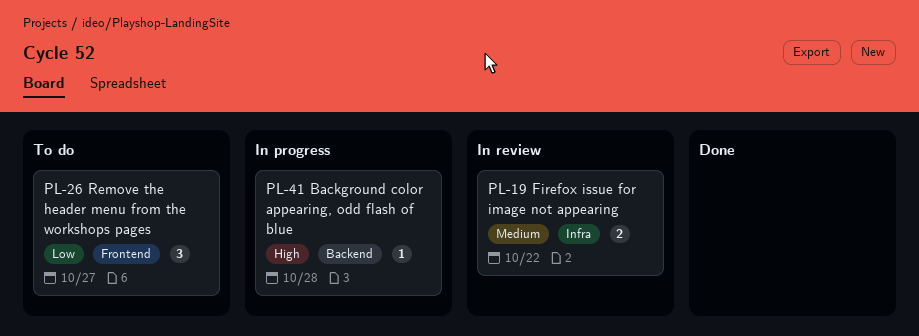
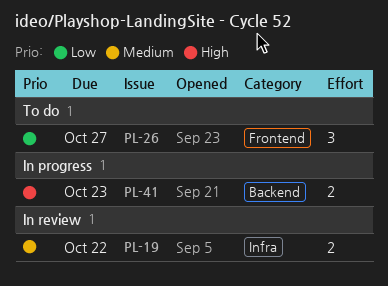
PL-41, estimate: 1 -> 2
PL-41, due: Oct 28 -> Oct 23

